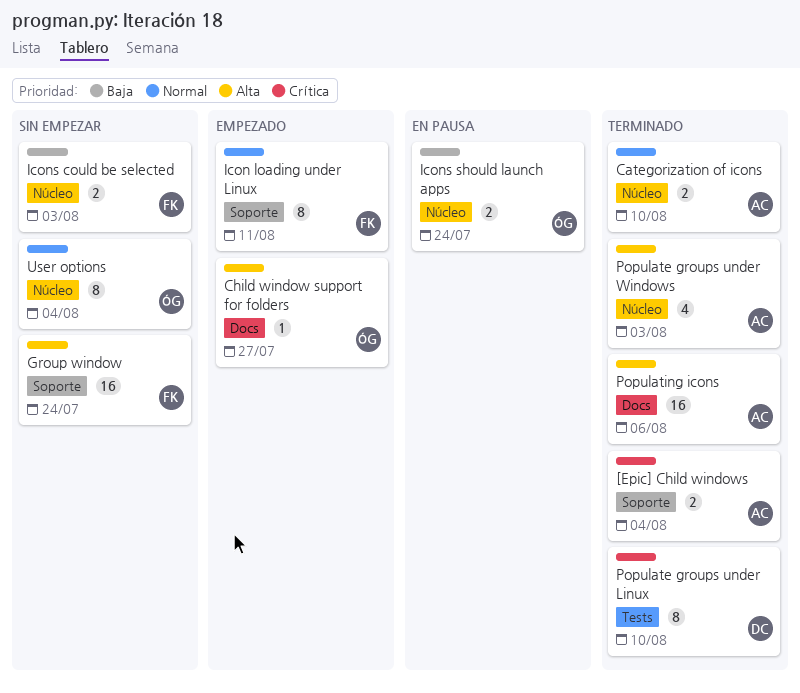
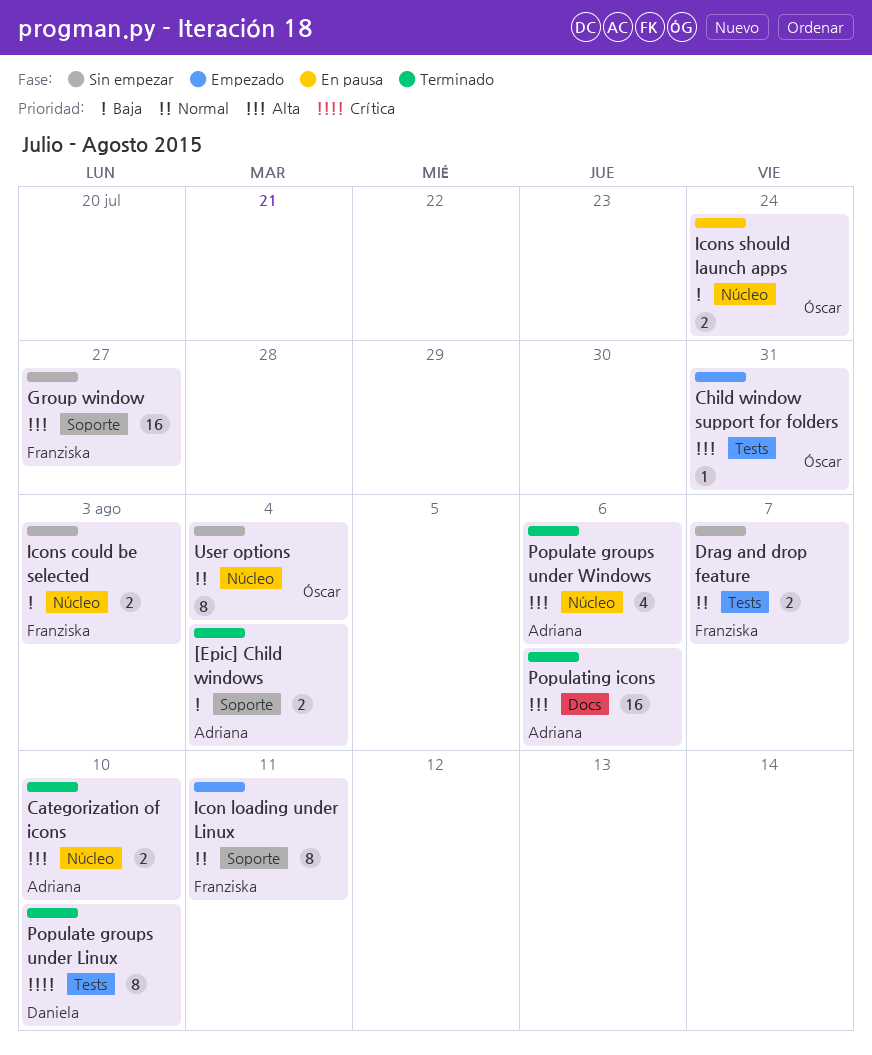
[Epic] Child windows, priority: Crítica -> Baja
Categorization of icons, priority: Normal -> Alta
Child window support for folders, label: Docs -> Tests
Child window support for folders, due: Jul 27 -> Jul 31
Drag and drop feature: none -> present
Group window, due: Jul 24 -> Jul 27
Populate groups under Windows, due: Aug 3 -> Aug 6

